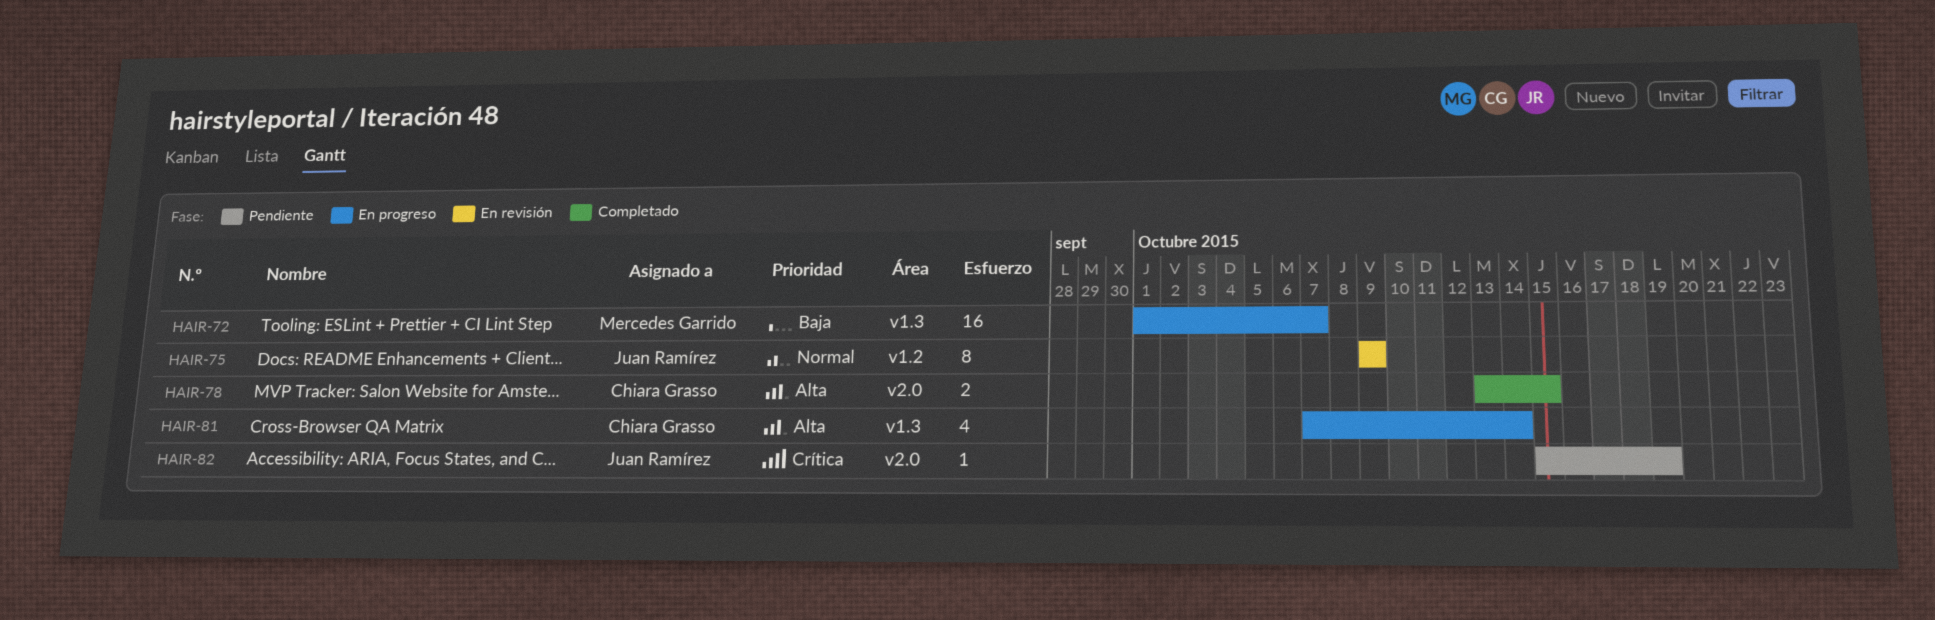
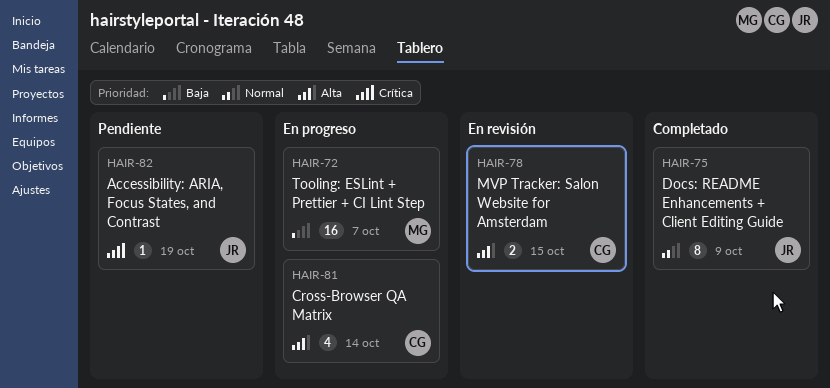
HAIR-75, status: En revisión -> Completado
HAIR-78, status: Completado -> En revisión

